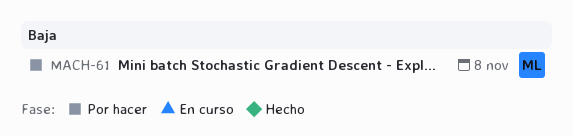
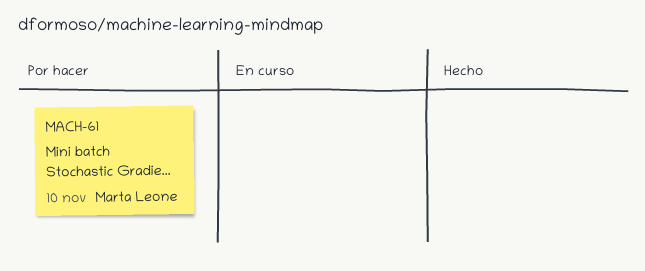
MACH-61, due: Nov 8 -> Nov 10

